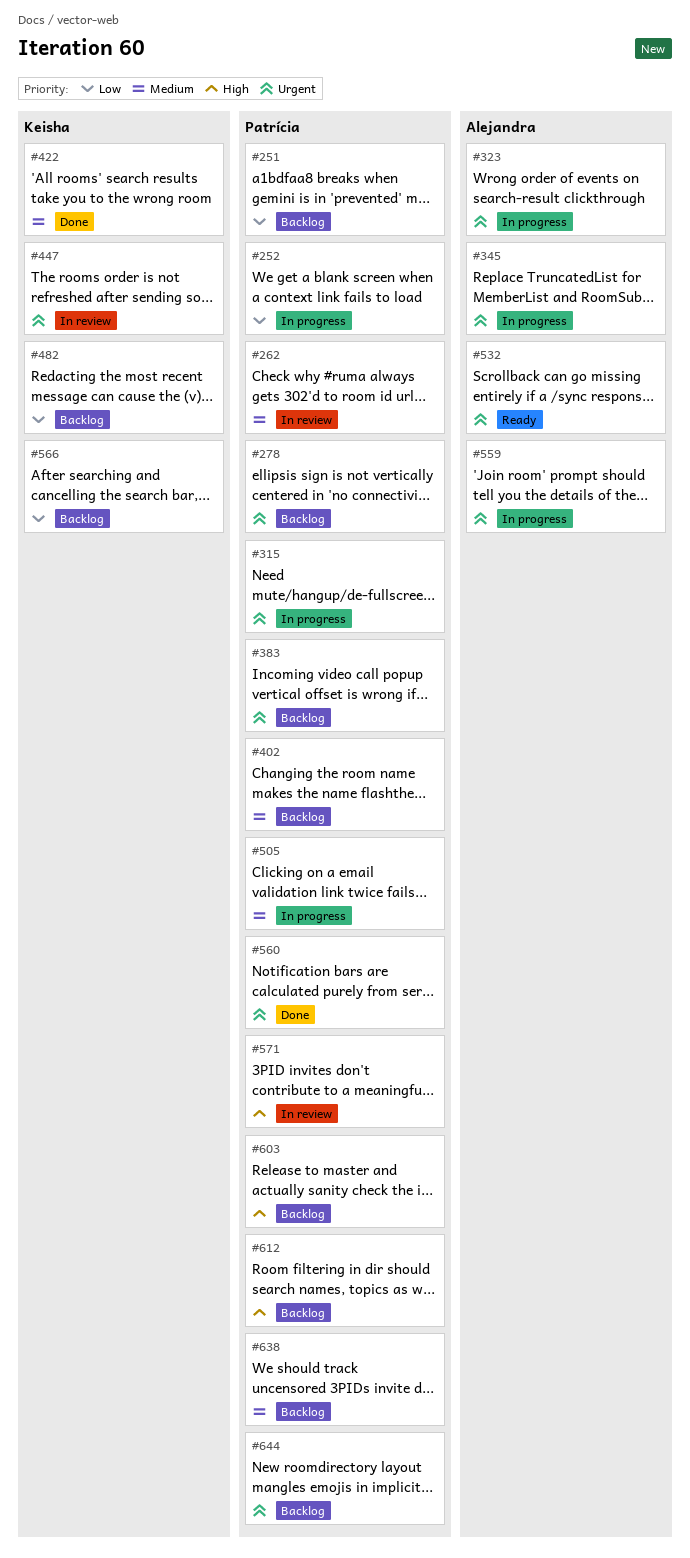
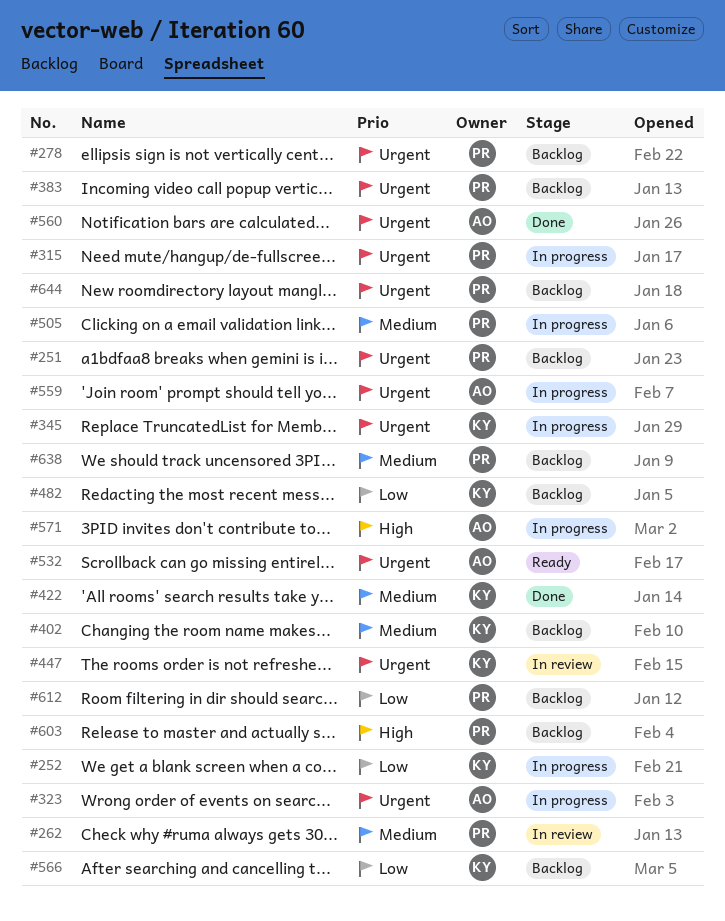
#251, priority: Low -> Urgent
#252, owner: Patrícia -> Keisha
#345, owner: Alejandra -> Keisha
#402, owner: Patrícia -> Keisha
#560, owner: Patrícia -> Alejandra
#571, status: In review -> In progress
#571, owner: Patrícia -> Alejandra
#612, priority: High -> Low

